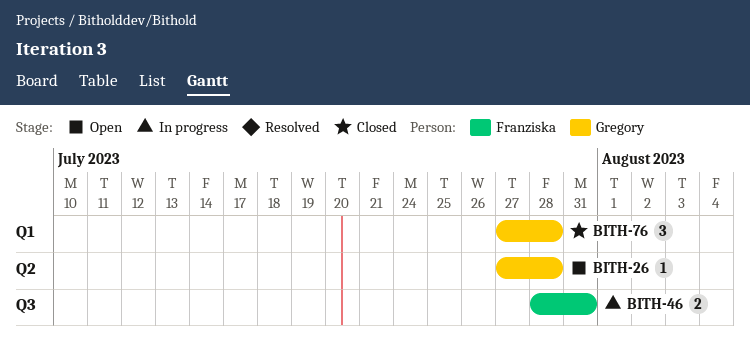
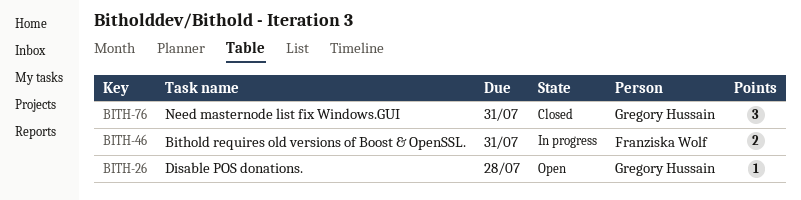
BITH-76, due: Jul 28 -> Jul 31

